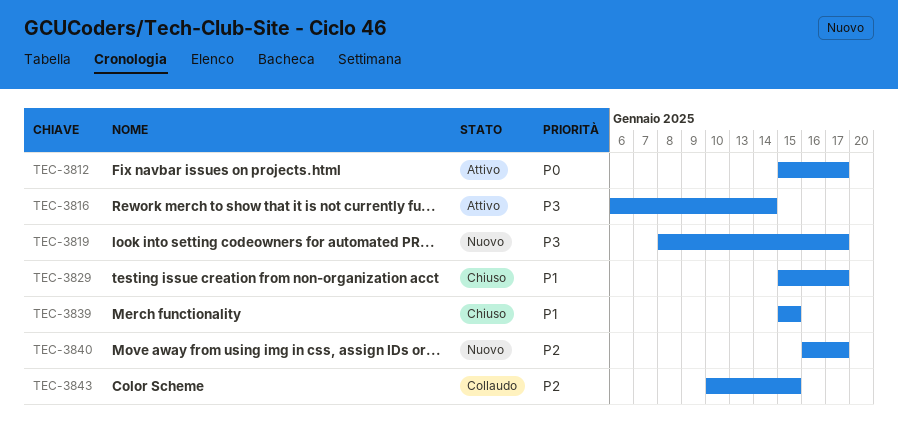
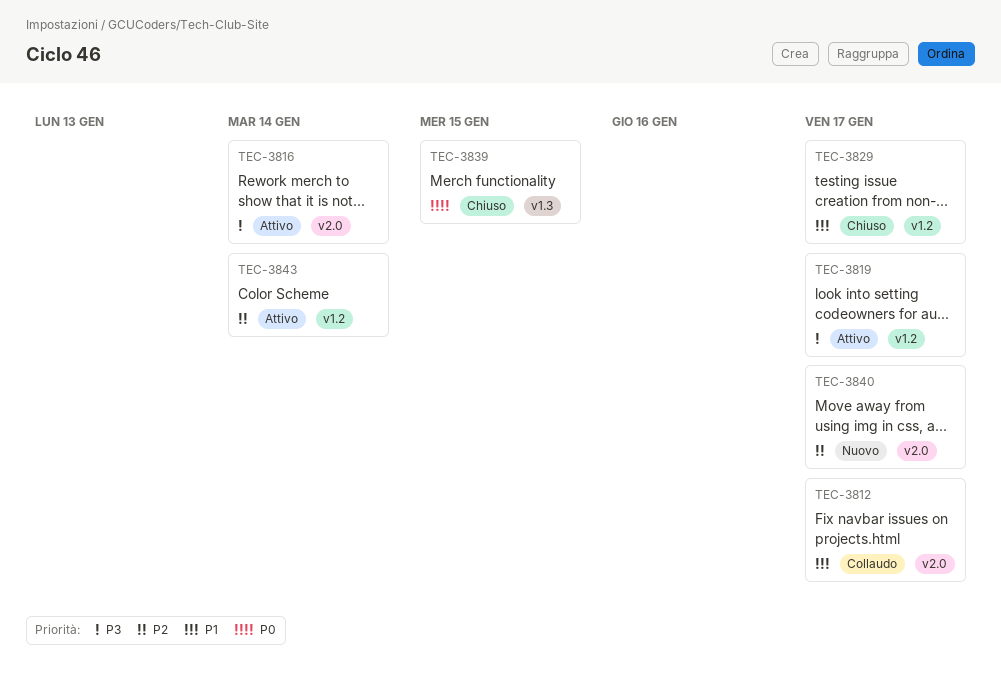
TEC-3812, status: Attivo -> Collaudo
TEC-3812, priority: P0 -> P1
TEC-3819, status: Nuovo -> Attivo
TEC-3839, priority: P1 -> P0
TEC-3843, status: Collaudo -> Attivo
TEC-3843, due: Jan 15 -> Jan 14

